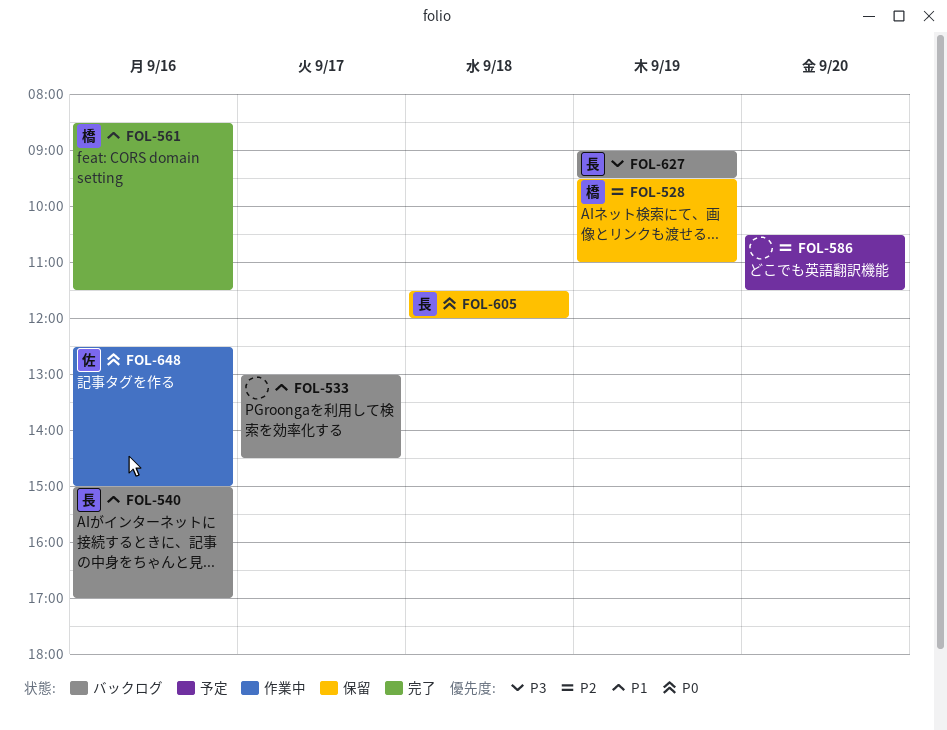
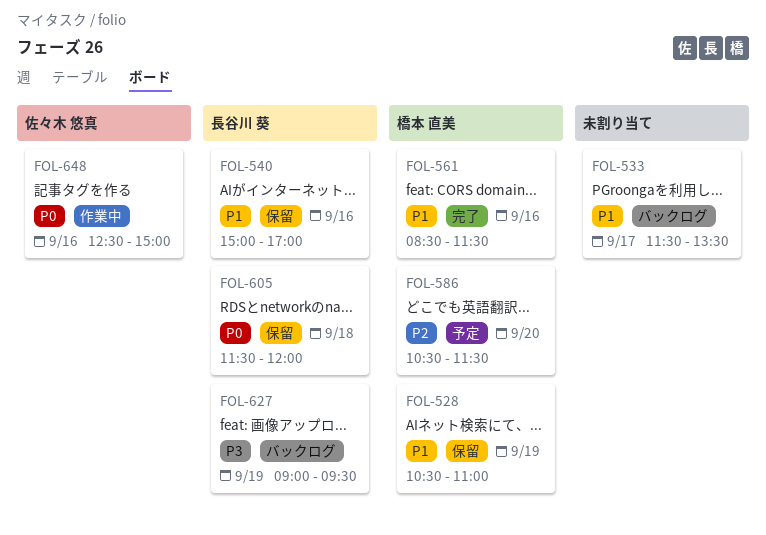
FOL-528, priority: P2 -> P1
FOL-528, begins: 09:30 -> 10:30
FOL-533, begins: 13:00 -> 11:30
FOL-533, ends: 14:30 -> 13:30
FOL-540, status: バックログ -> 保留
FOL-586, owner: none -> 橋本 直美

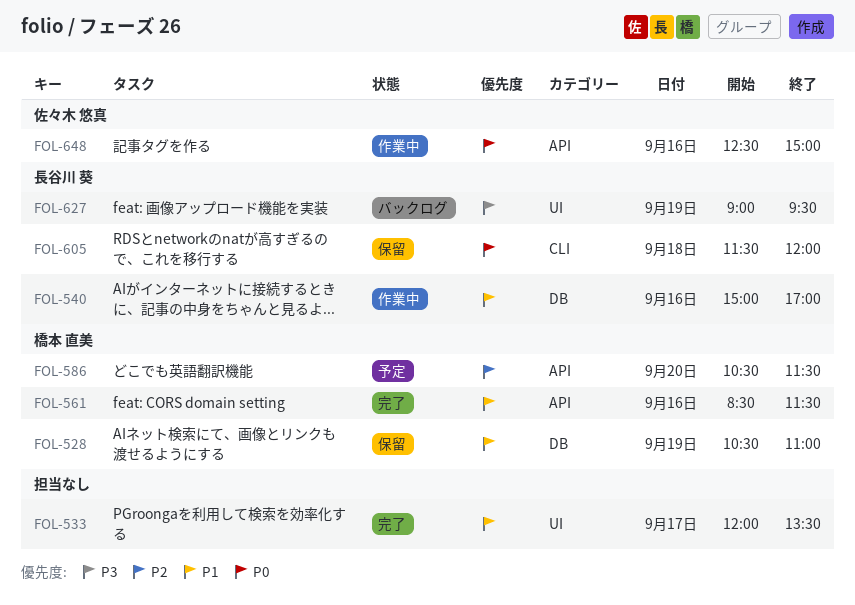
FOL-533, status: バックログ -> 完了
FOL-533, begins: 11:30 -> 12:00
FOL-540, status: 保留 -> 作業中

